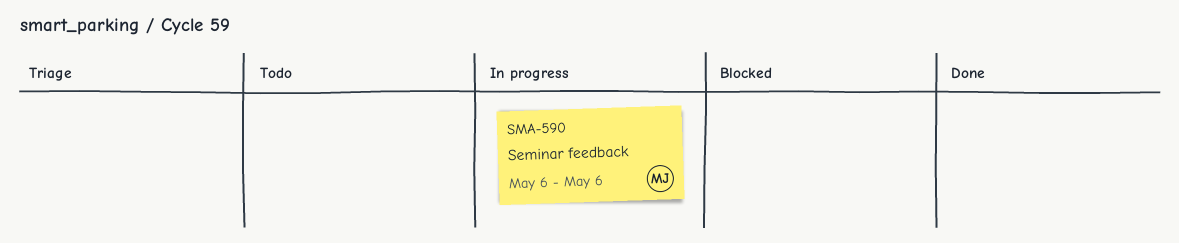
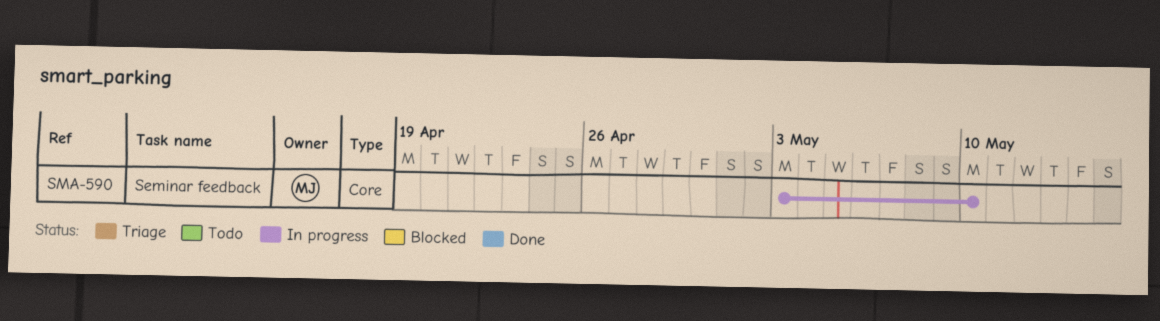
SMA-590, start: May 6 -> May 3
SMA-590, due: May 6 -> May 10

